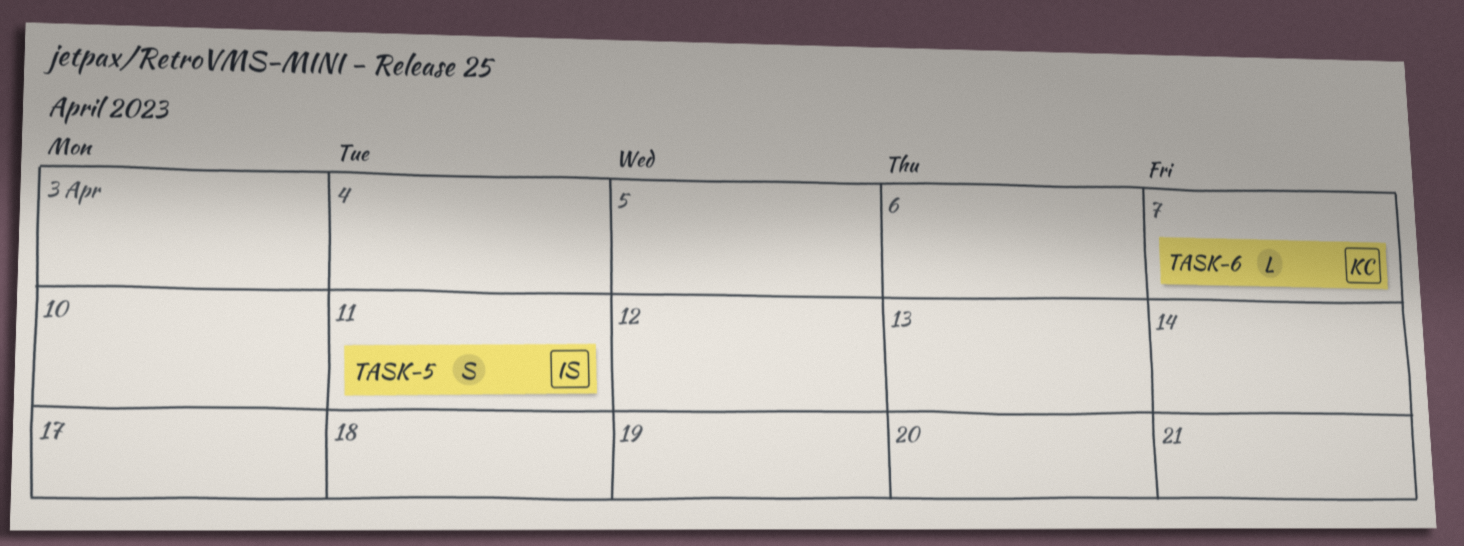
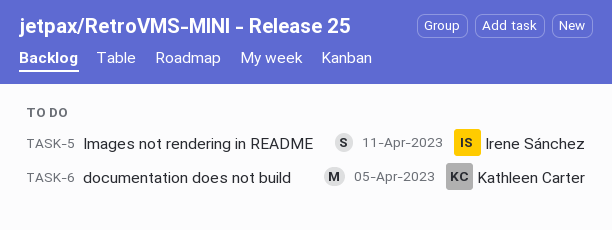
TASK-6, estimate: L -> M
TASK-6, due: Apr 7 -> Apr 5

